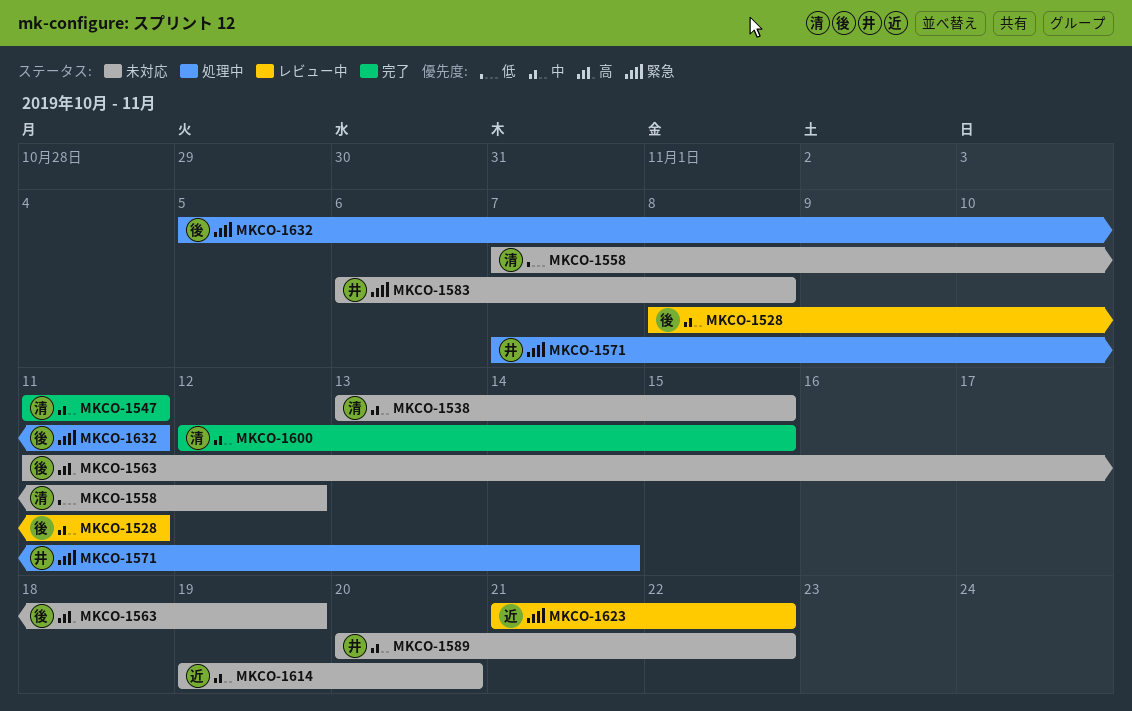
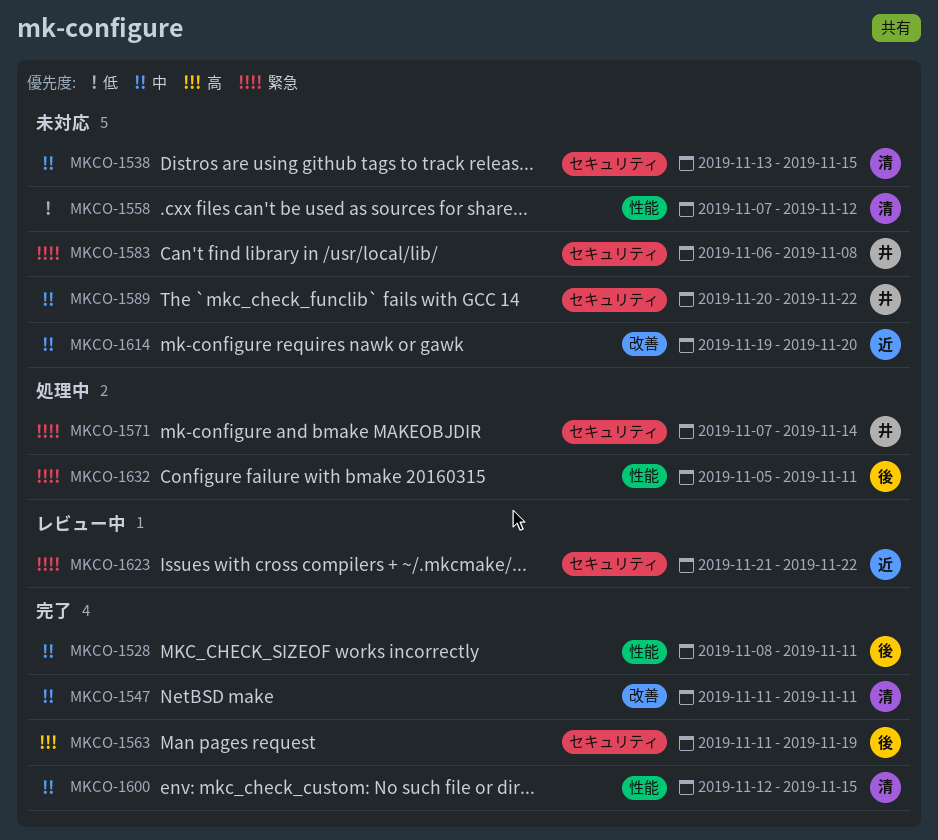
MKCO-1528, status: レビュー中 -> 完了
MKCO-1563, status: 未対応 -> 完了

